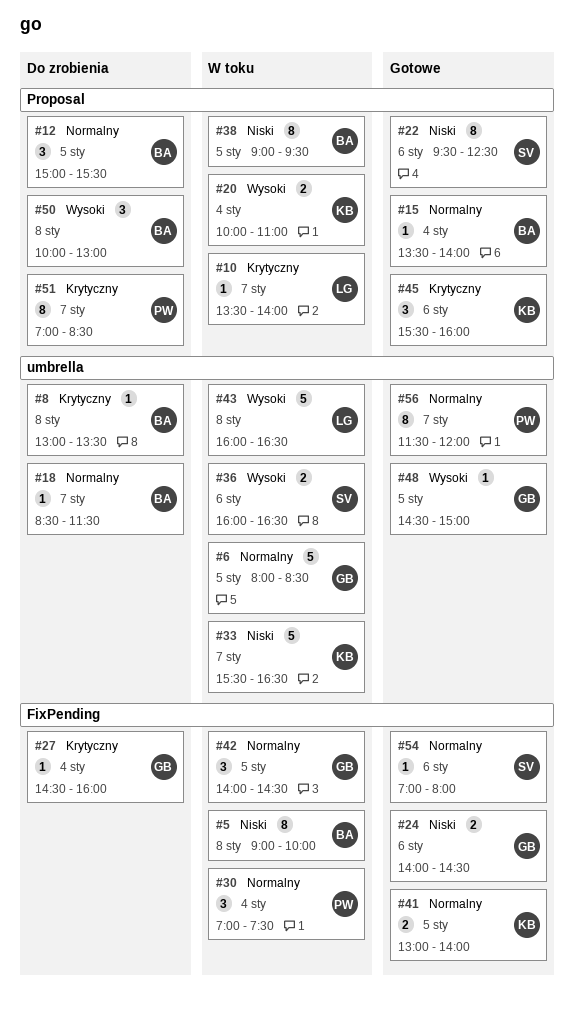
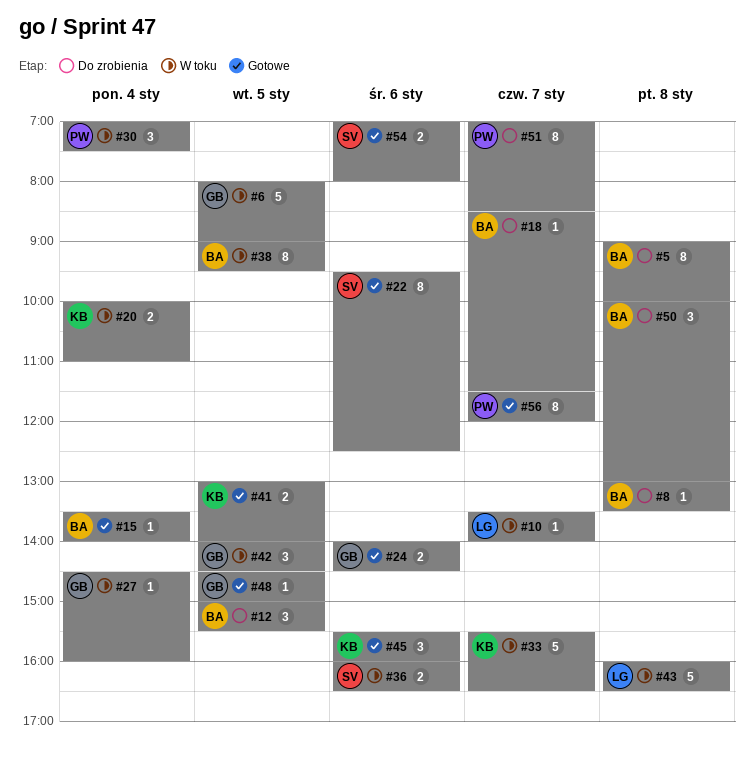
#5, status: W toku -> Do zrobienia
#6, ends: 08:30 -> 09:00
#27, status: Do zrobienia -> W toku
#54, estimate: 1 -> 2

